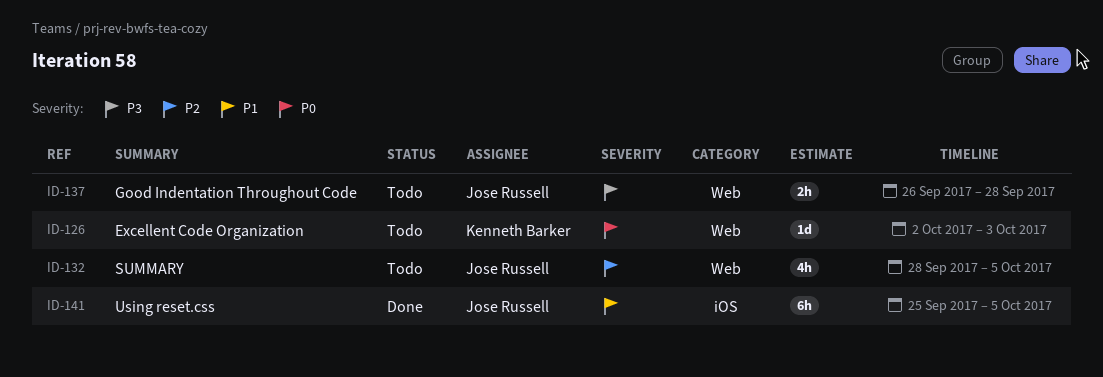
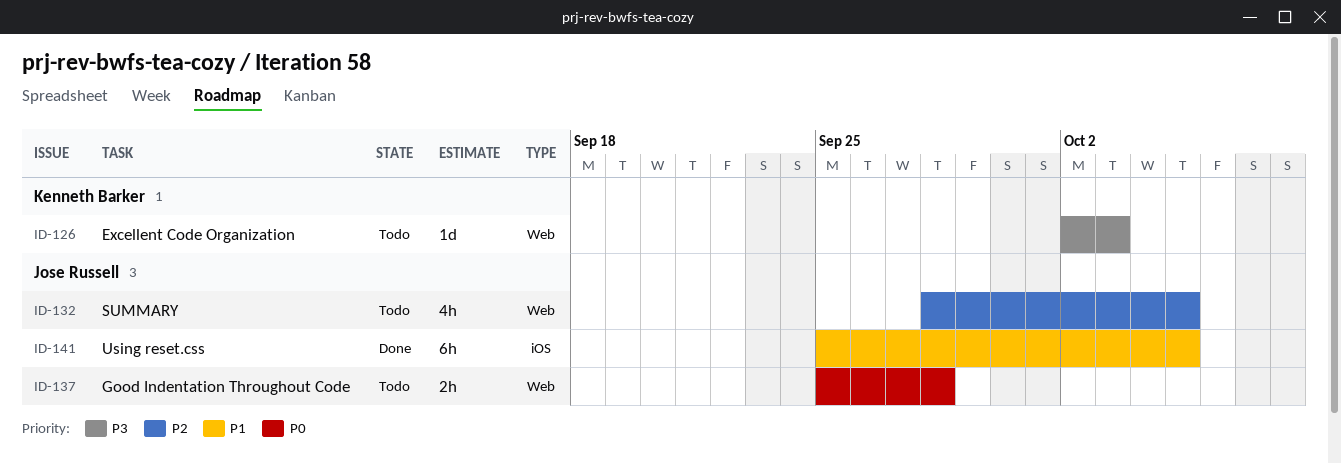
ID-126, priority: P0 -> P3
ID-137, priority: P3 -> P0
ID-137, start: Sep 26 -> Sep 25

